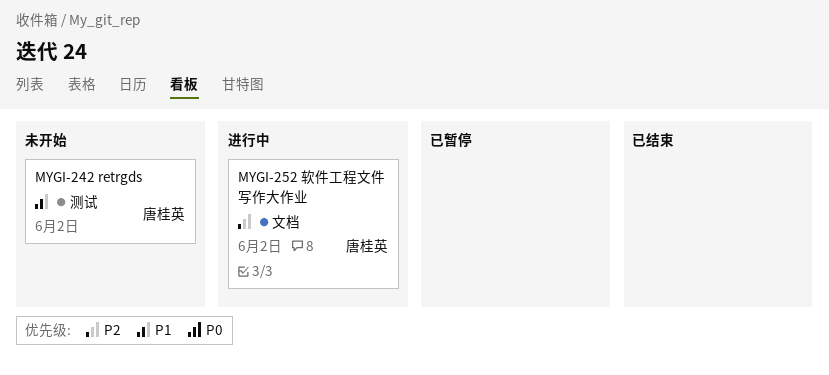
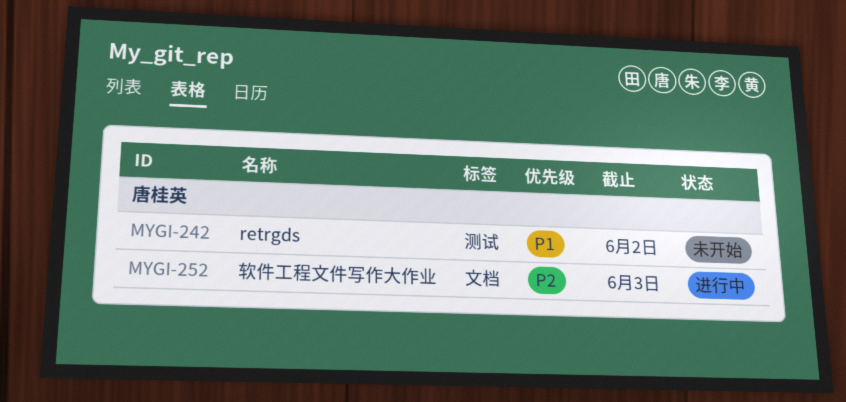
MYGI-252, due: Jun 2 -> Jun 3

